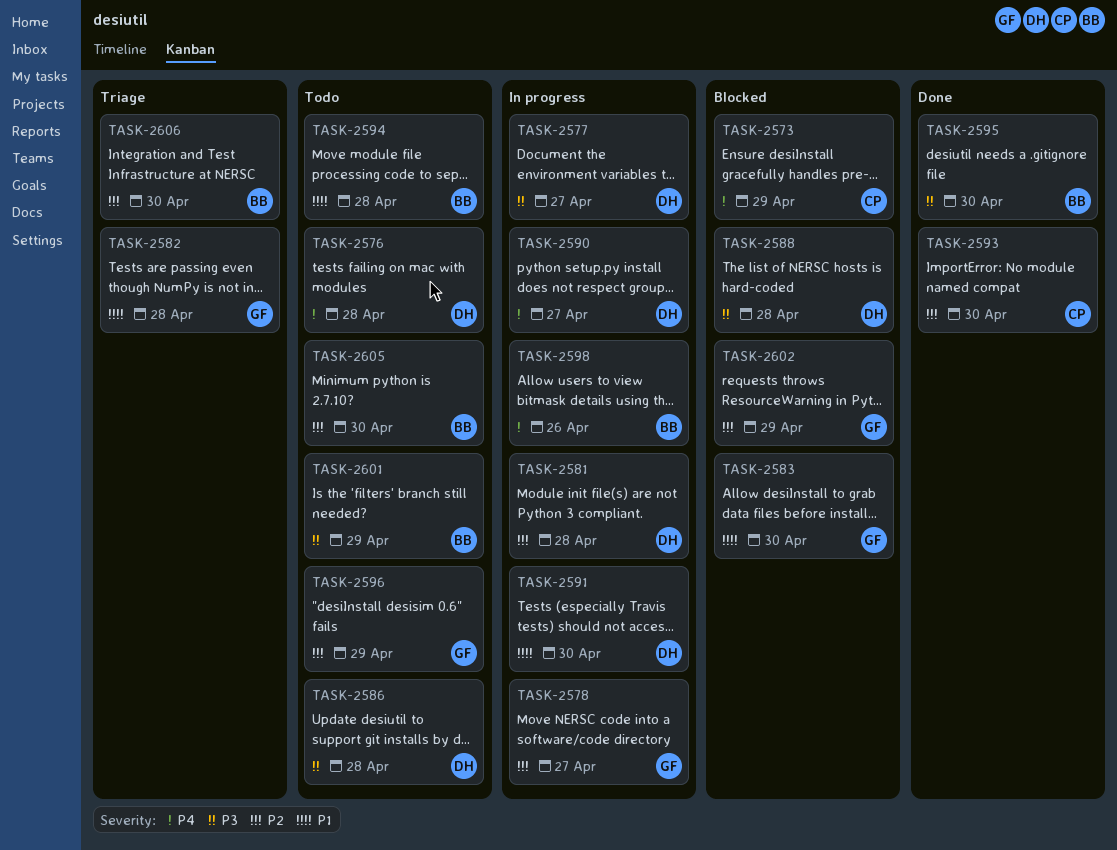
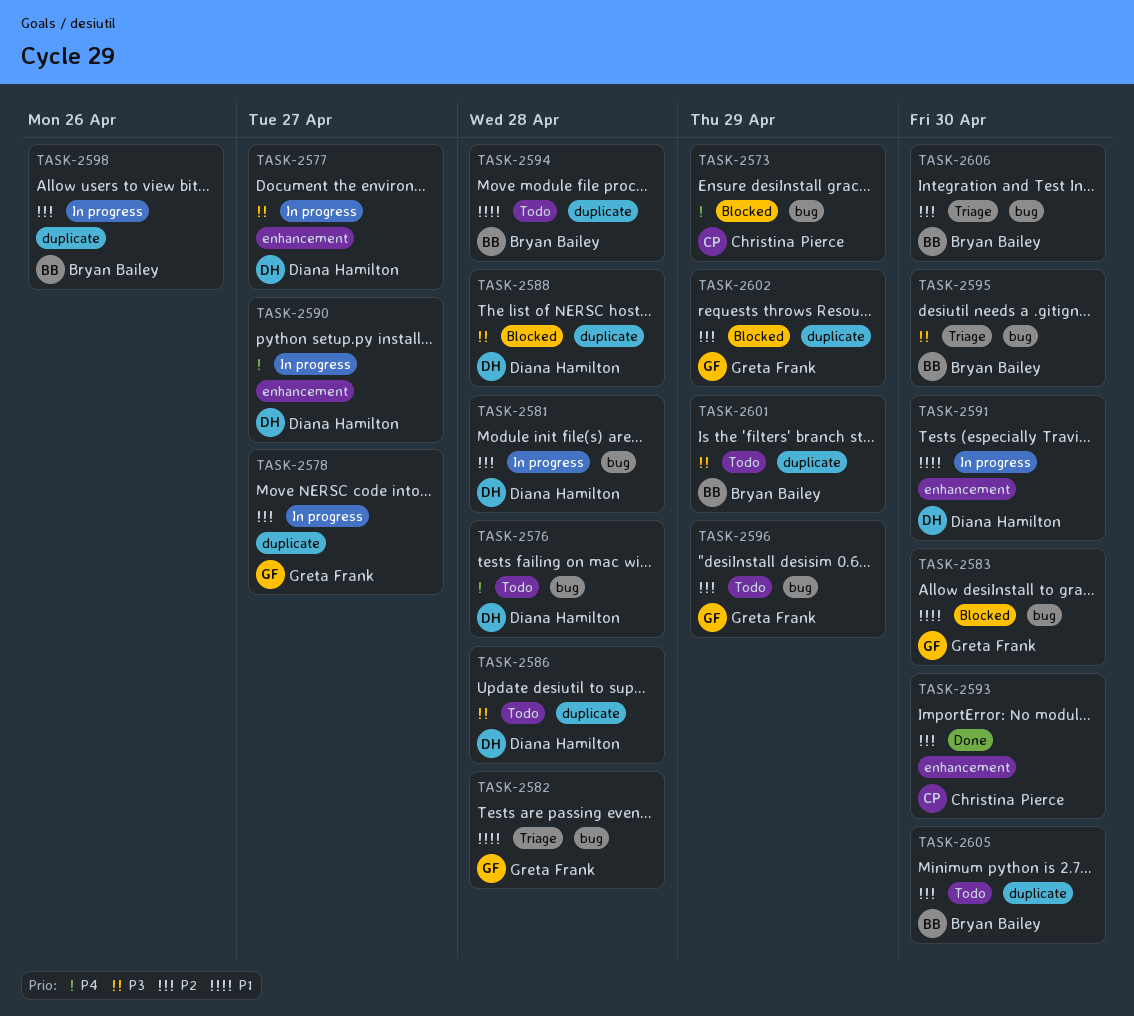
TASK-2595, status: Done -> Triage
TASK-2598, priority: P4 -> P2

